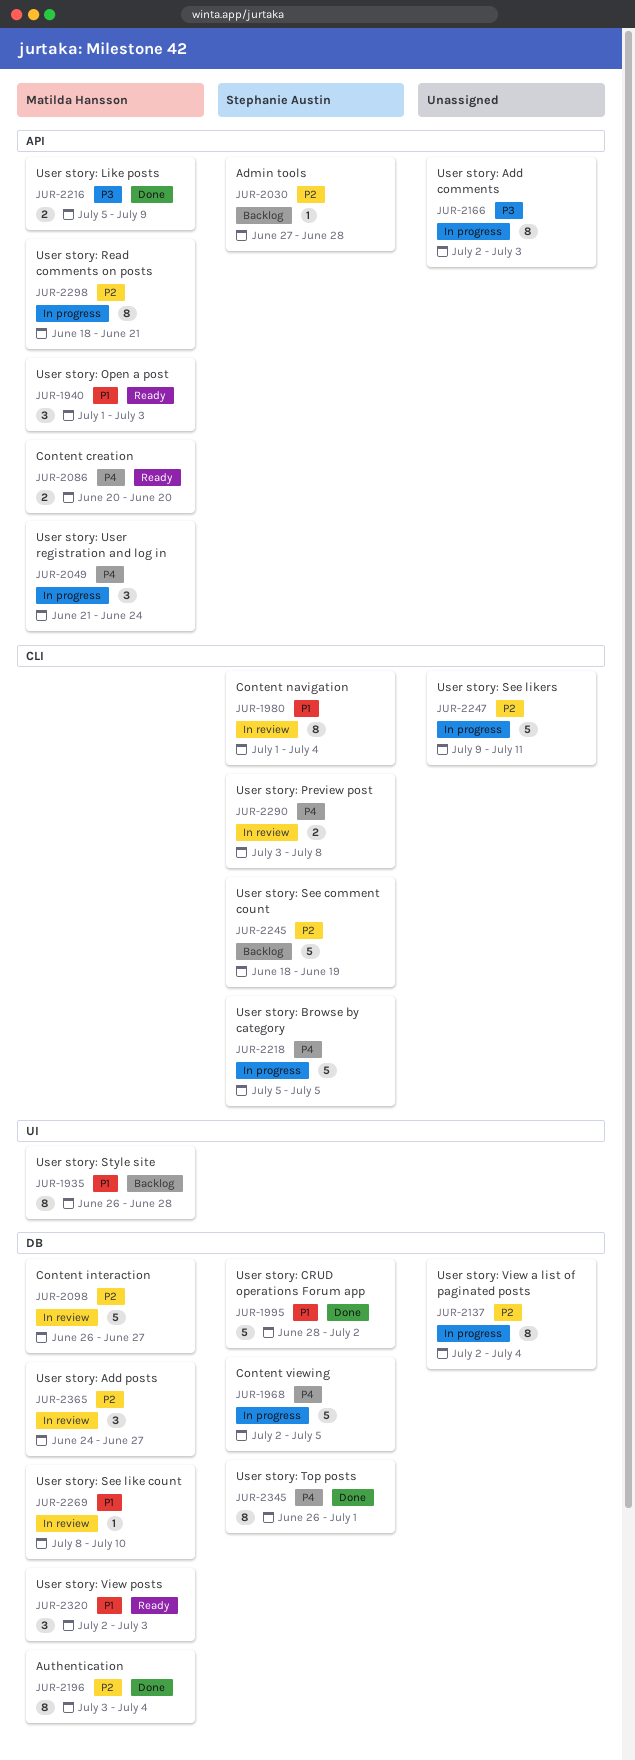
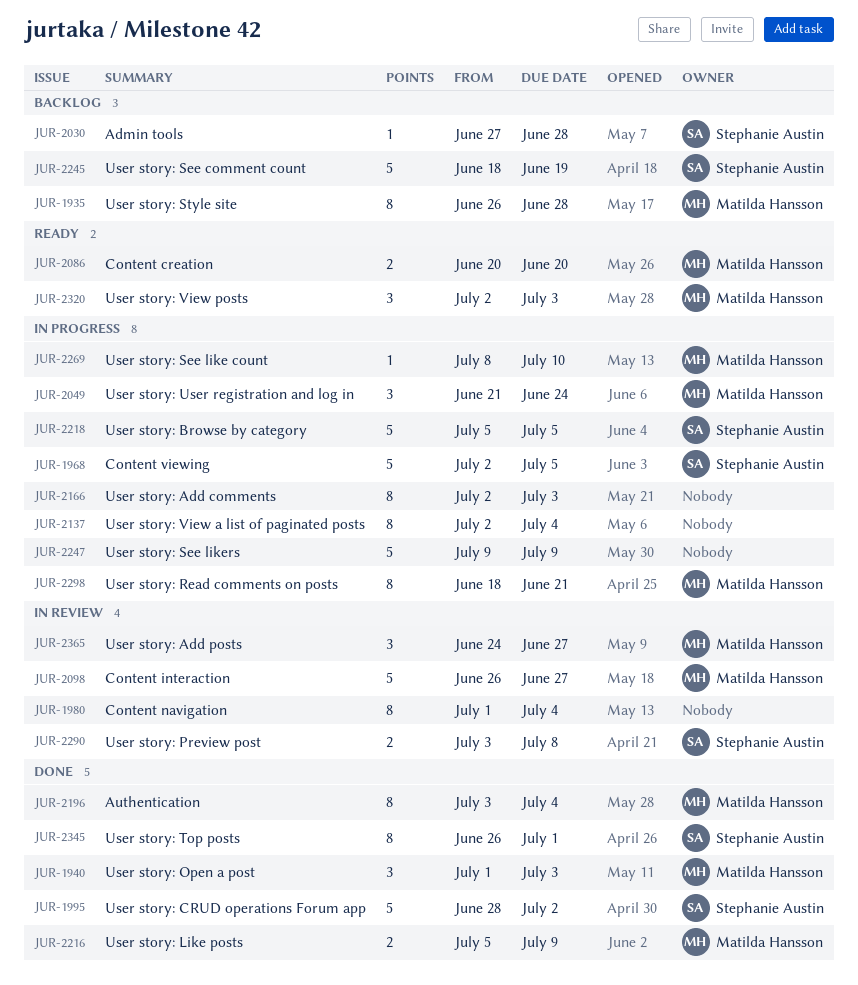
JUR-1940, status: Ready -> Done
JUR-1980, owner: Stephanie Austin -> none
JUR-2247, due: Jul 11 -> Jul 9
JUR-2269, status: In review -> In progress

